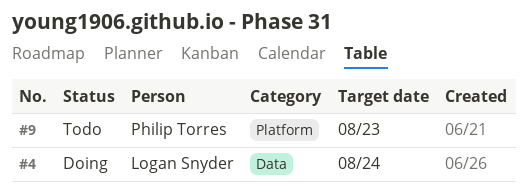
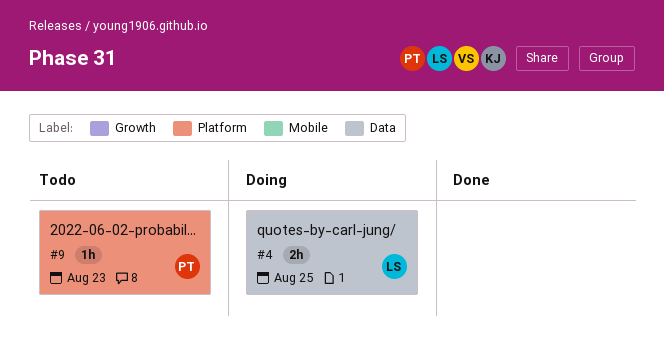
#4, due: Aug 24 -> Aug 25

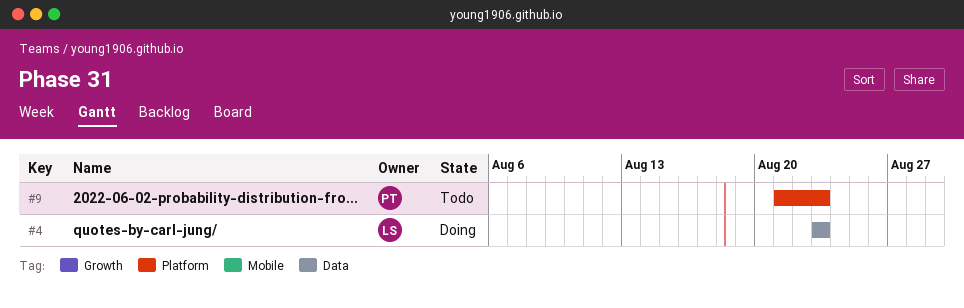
#4, due: Aug 25 -> Aug 23

